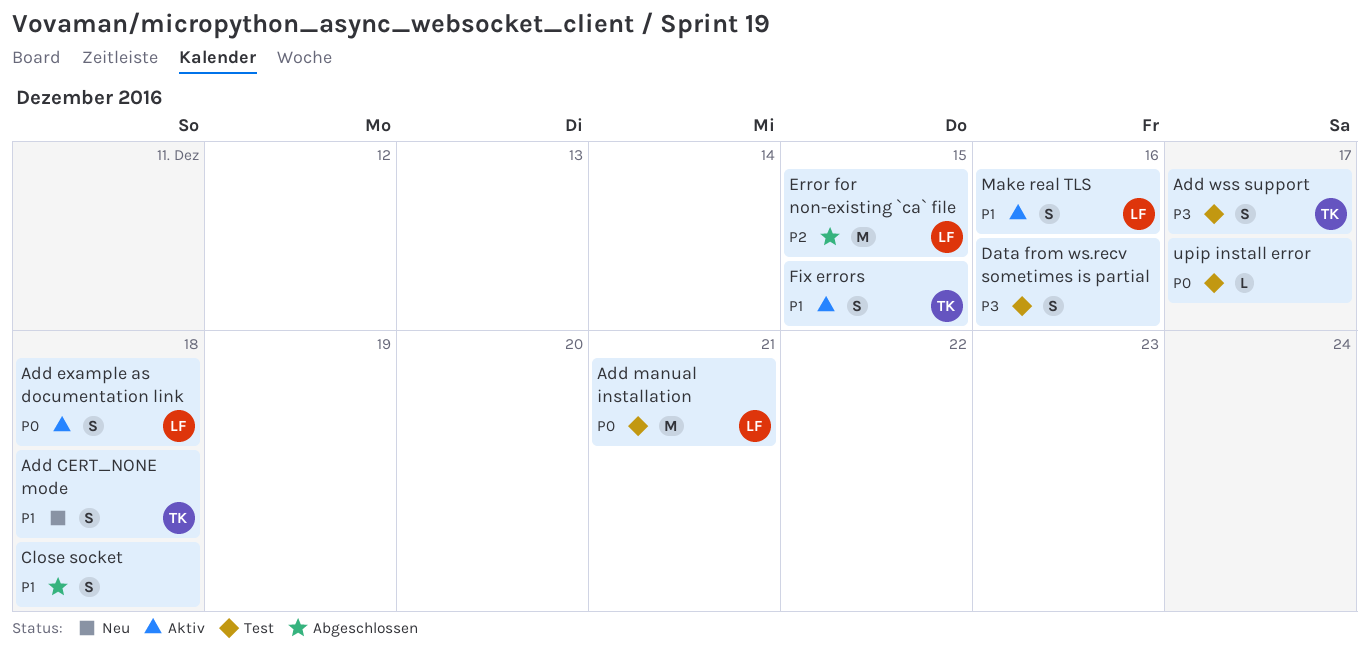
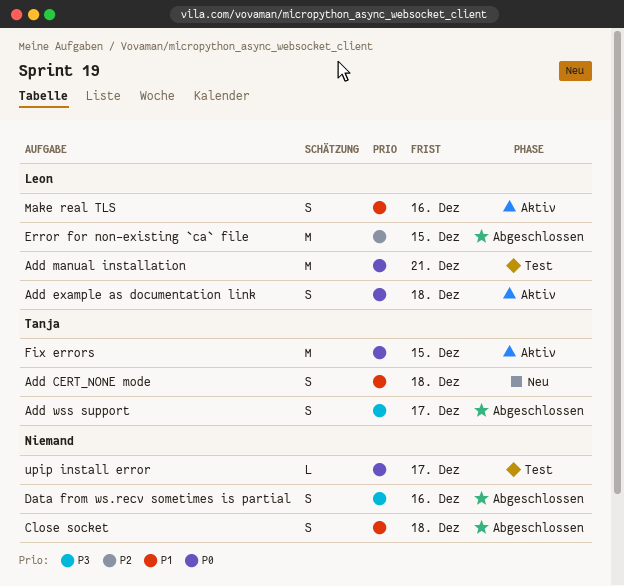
Add wss support, status: Test -> Abgeschlossen
Data from ws.recv sometimes is partial, status: Test -> Abgeschlossen
Fix errors, priority: P1 -> P0
Fix errors, estimate: S -> M

